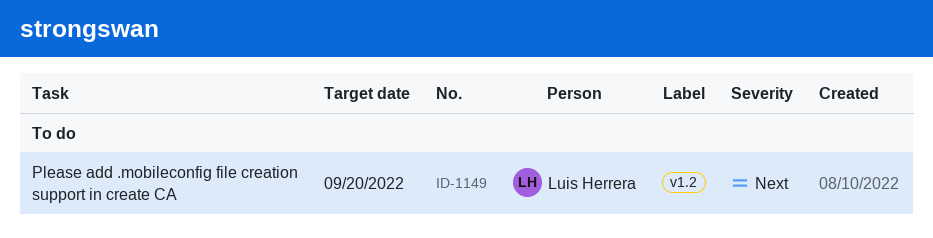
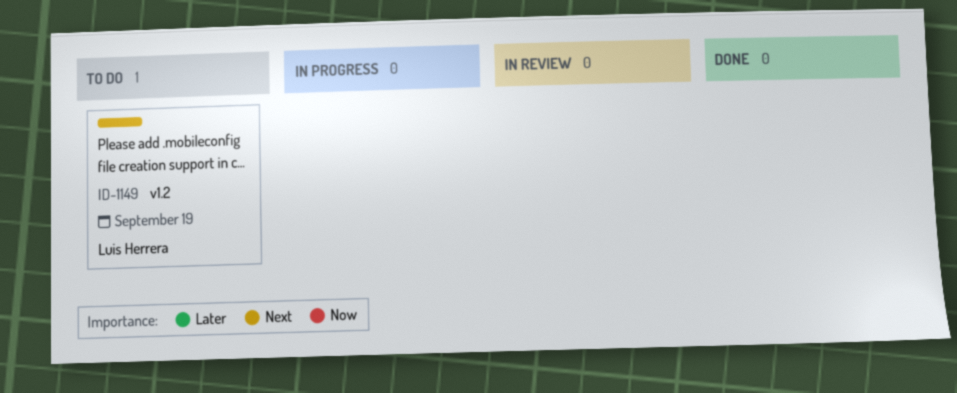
ID-1149, due: Sep 20 -> Sep 19

